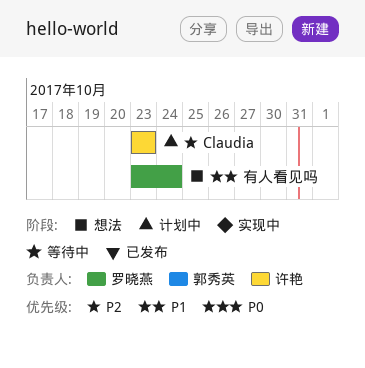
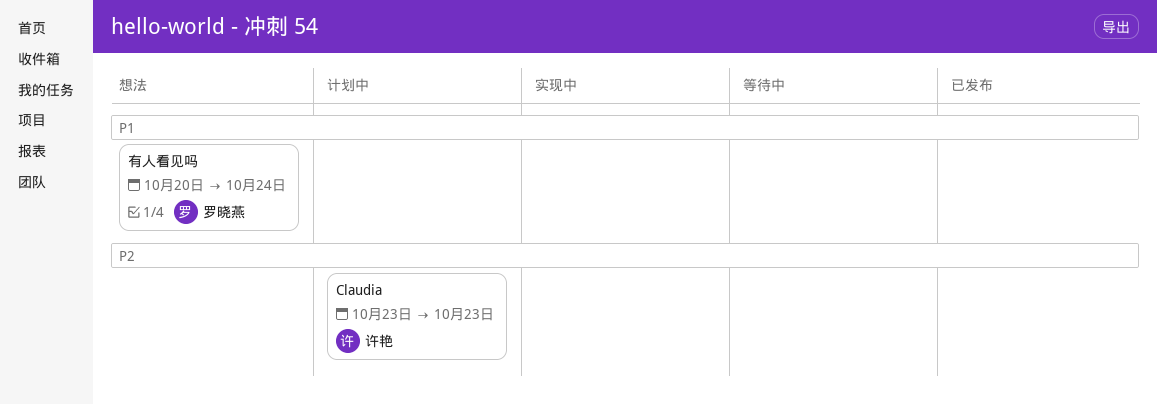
有人看见吗, start: Oct 23 -> Oct 20

